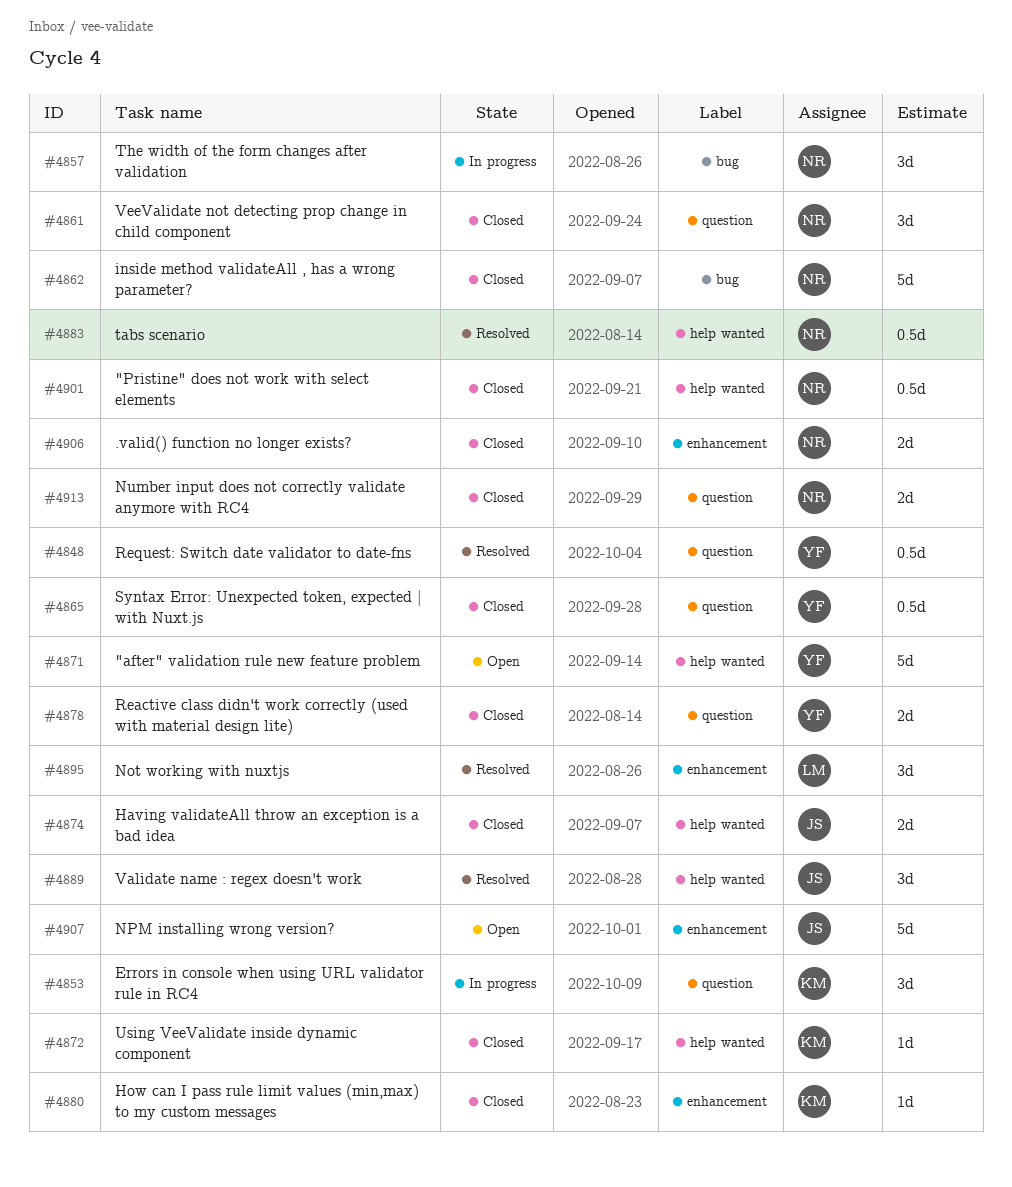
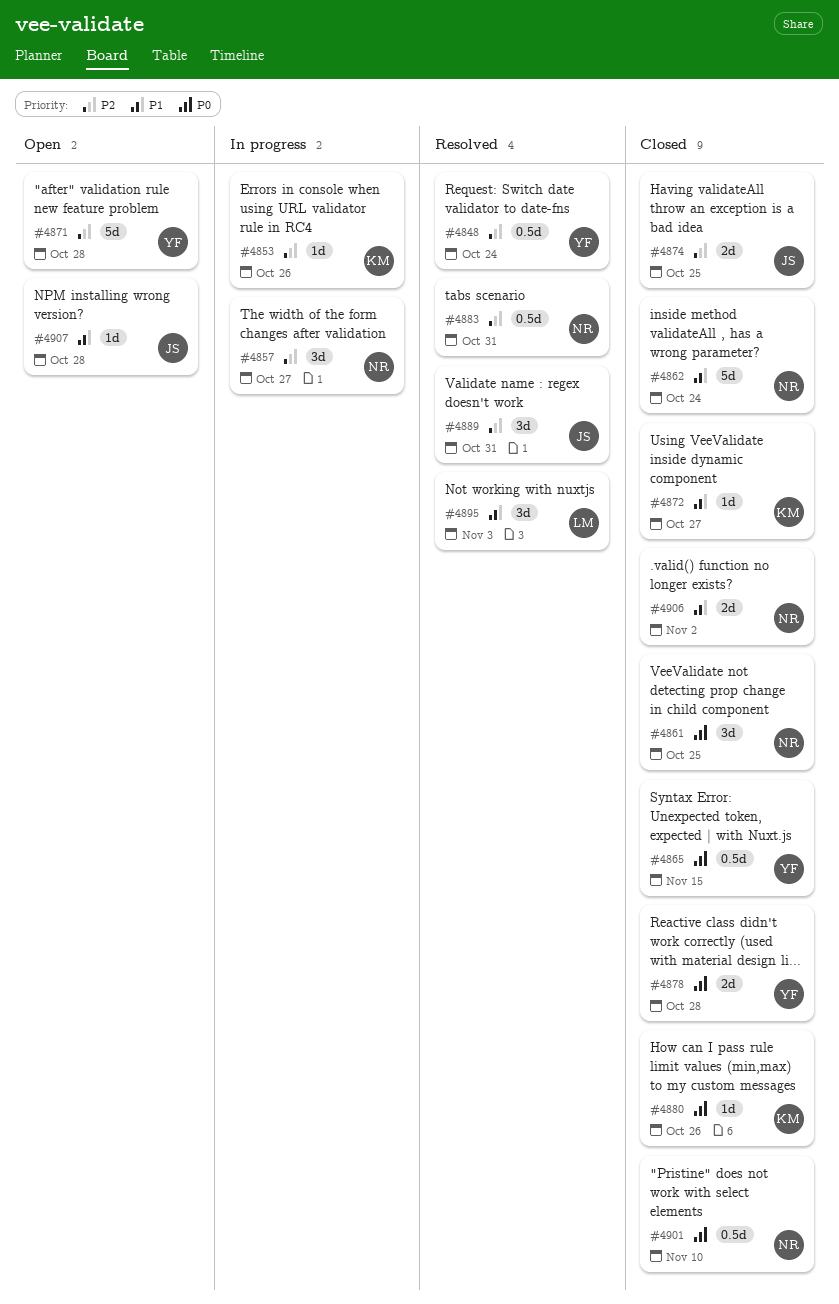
#4853, estimate: 3d -> 1d
#4907, estimate: 5d -> 1d
#4913: present -> none

